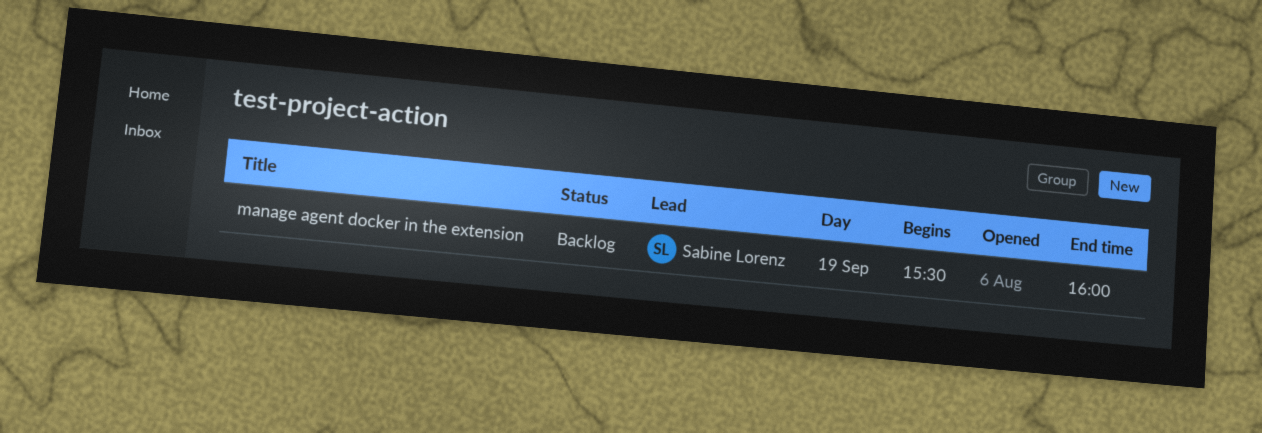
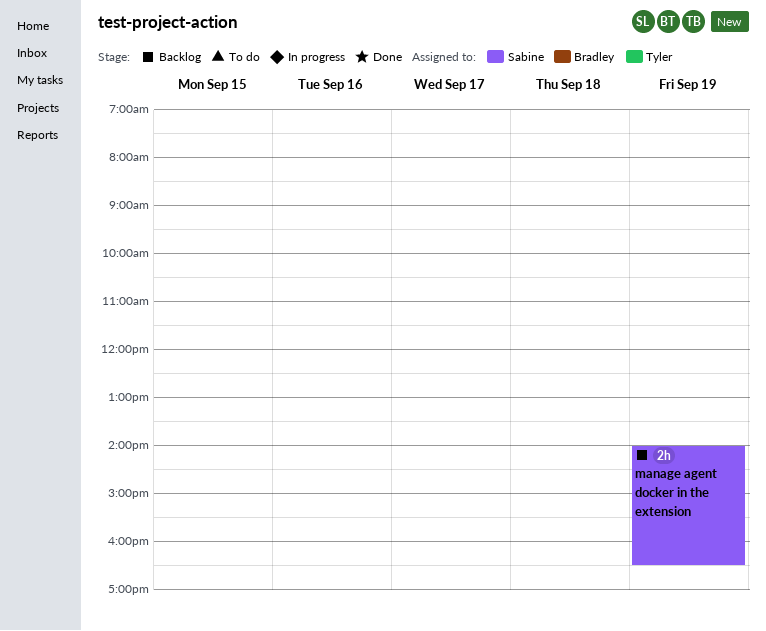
manage agent docker in the extension, begins: 15:30 -> 14:00
manage agent docker in the extension, ends: 16:00 -> 16:30

